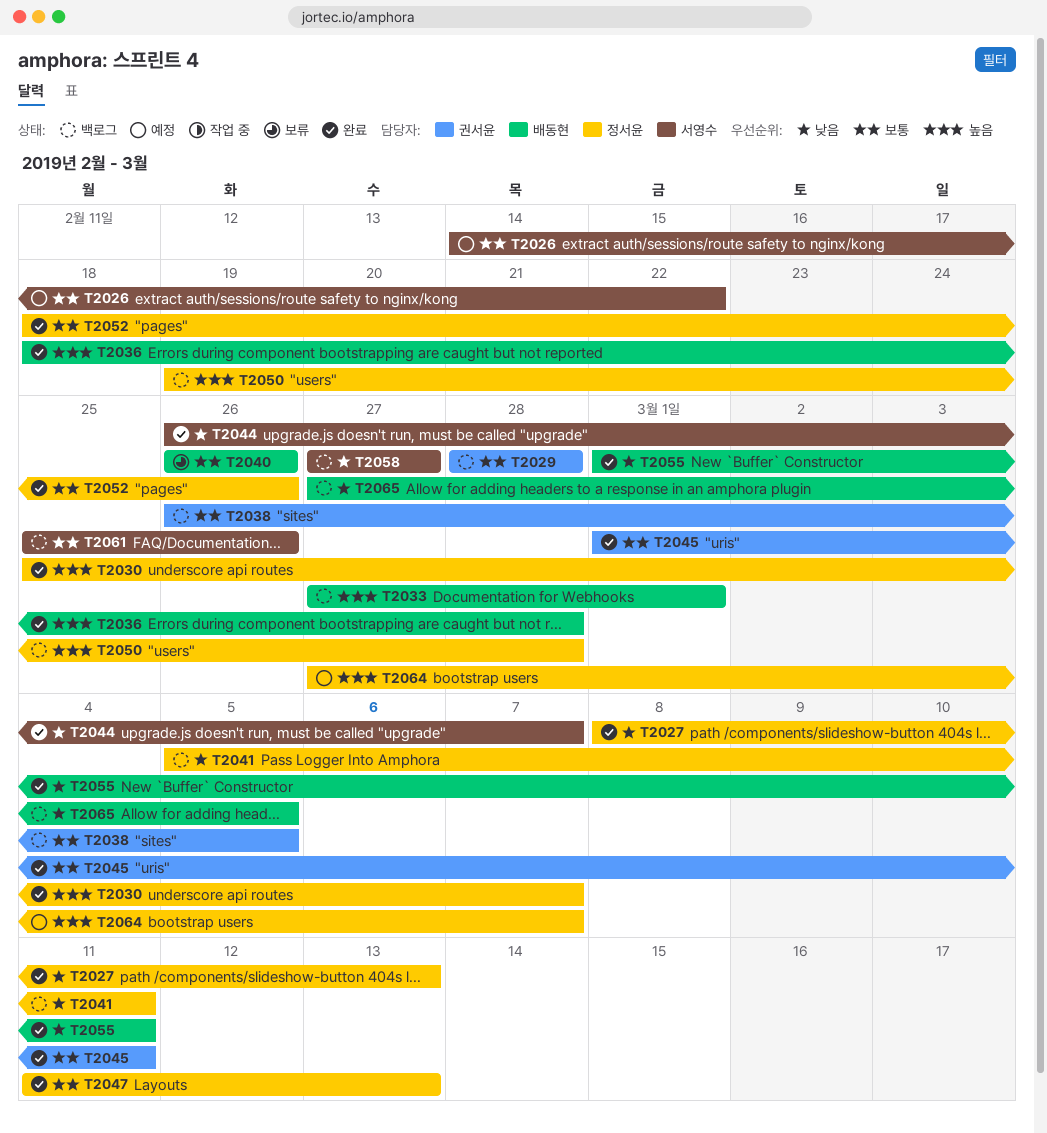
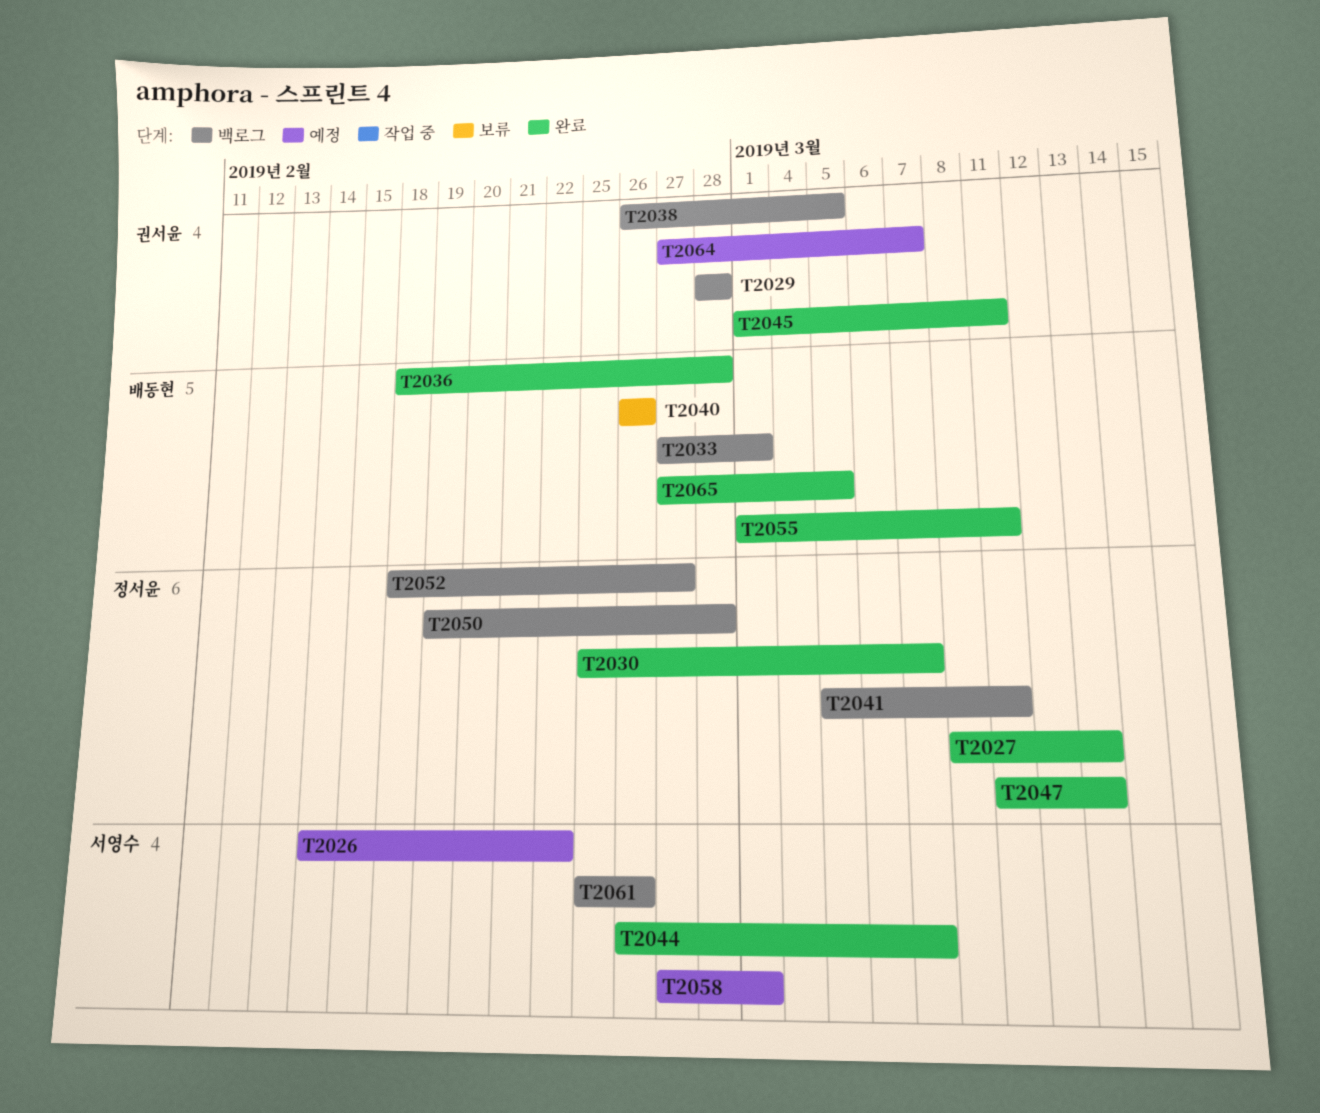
T2052, status: 완료 -> 백로그
T2052, due: Feb 26 -> Feb 27
T2058, status: 백로그 -> 예정
T2058, due: Feb 27 -> Mar 1
T2064, owner: 정서윤 -> 권서윤
T2065, status: 백로그 -> 완료

